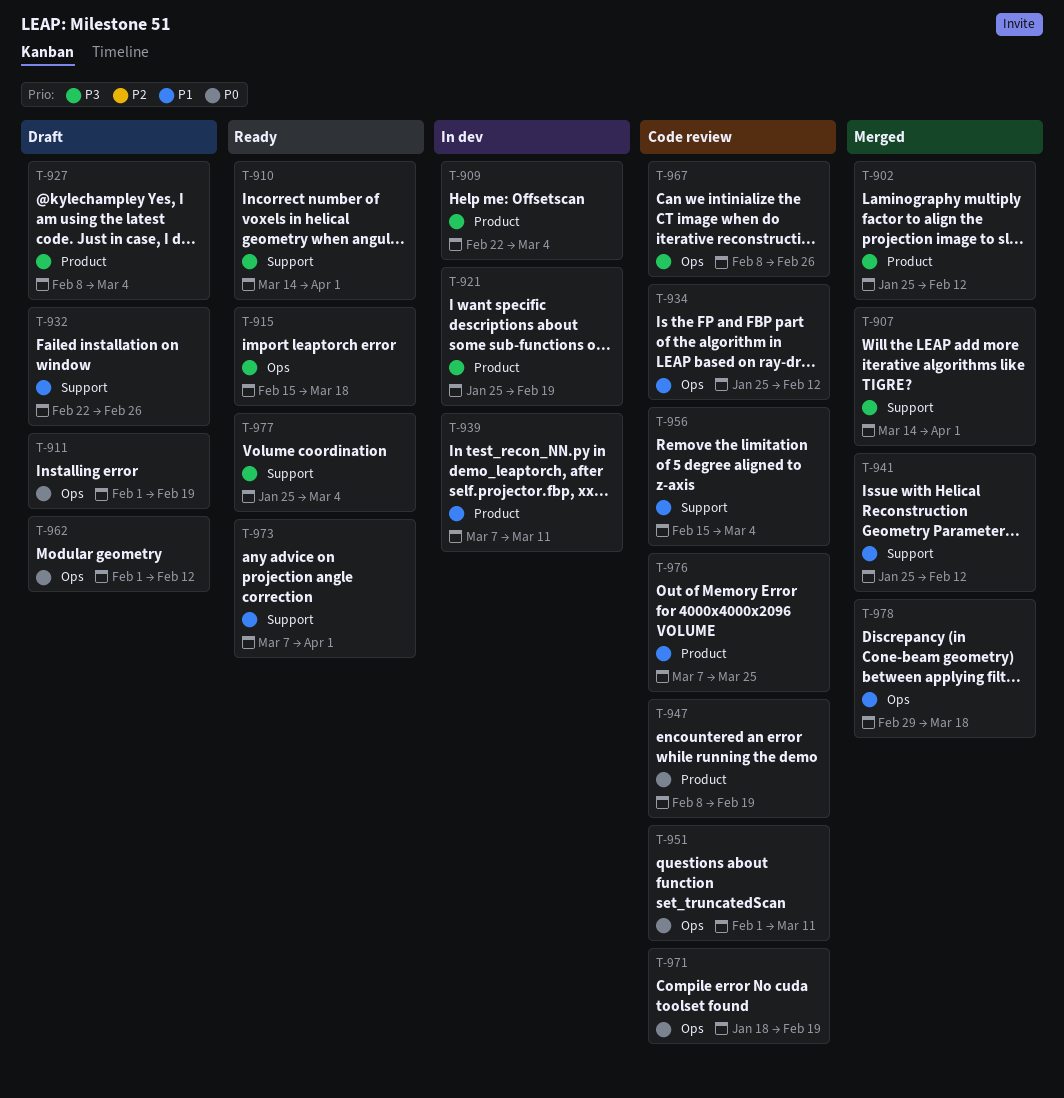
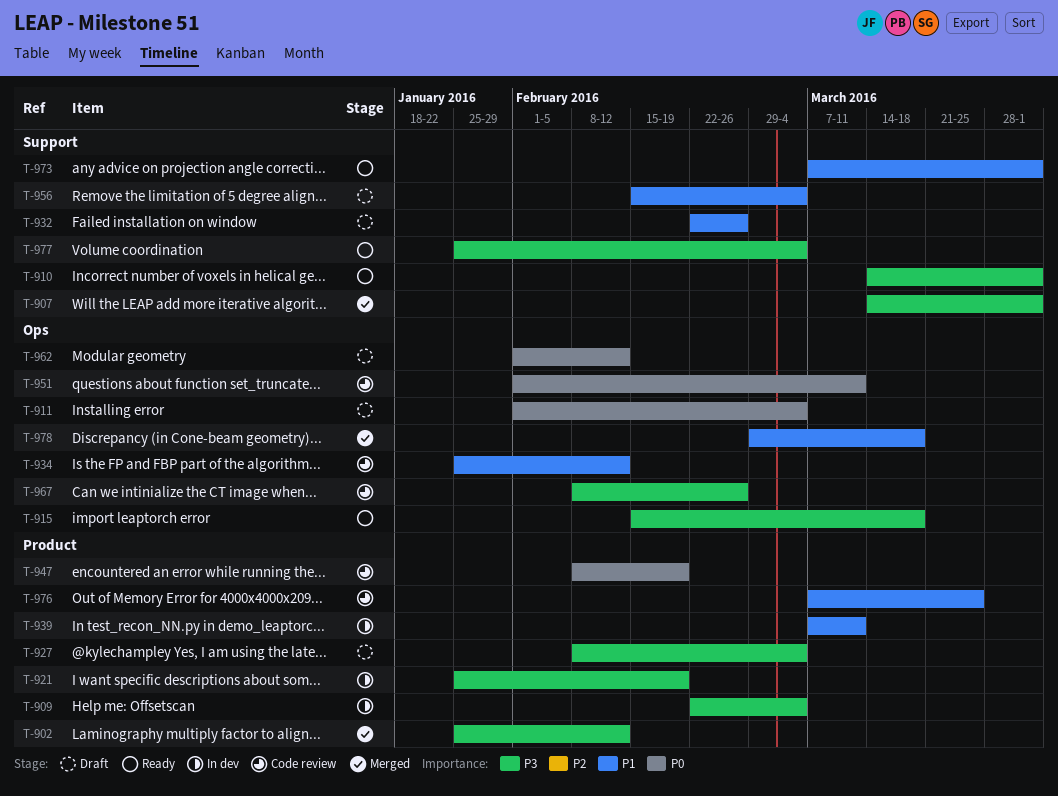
T-911, due: Feb 19 -> Mar 4
T-941: present -> none
T-956, status: Code review -> Draft
T-971: present -> none

